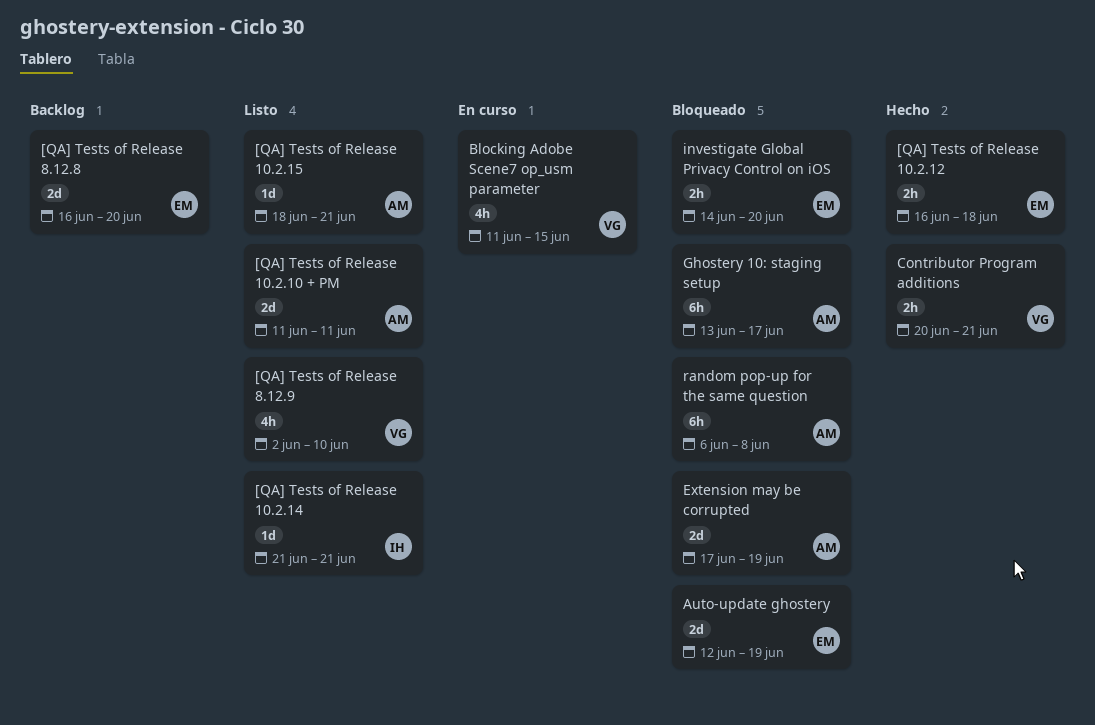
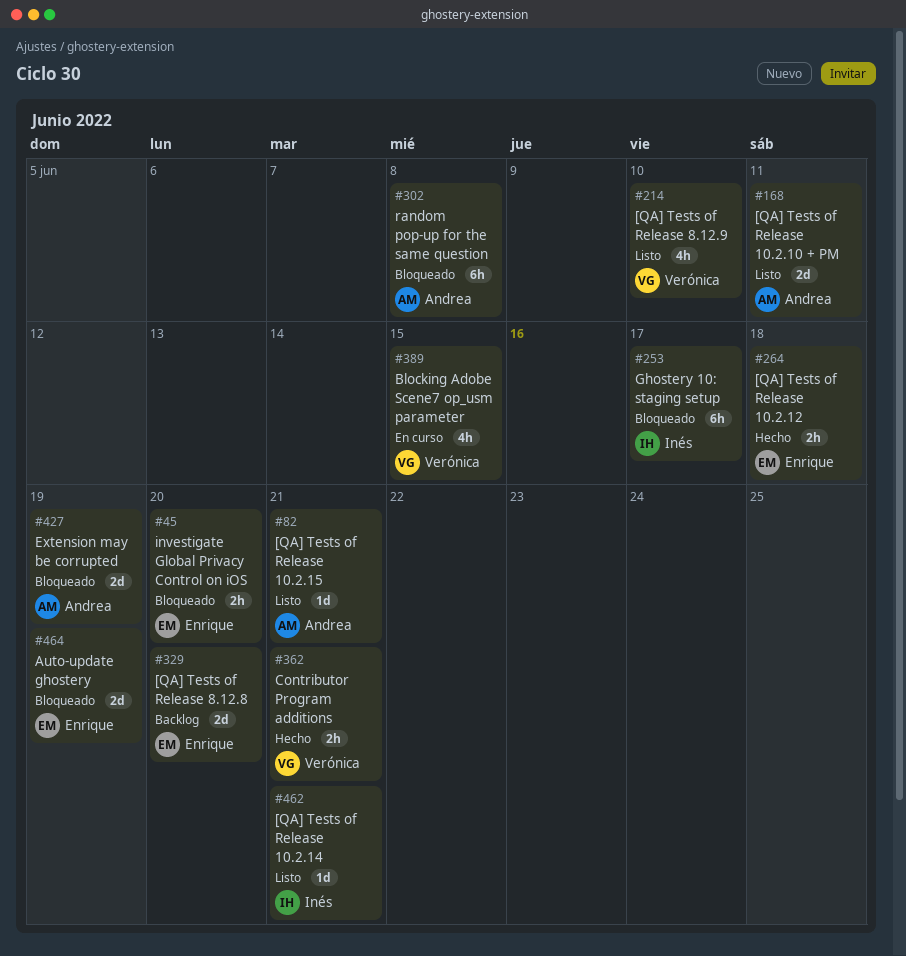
Ghostery 10: staging setup, owner: Andrea -> Inés

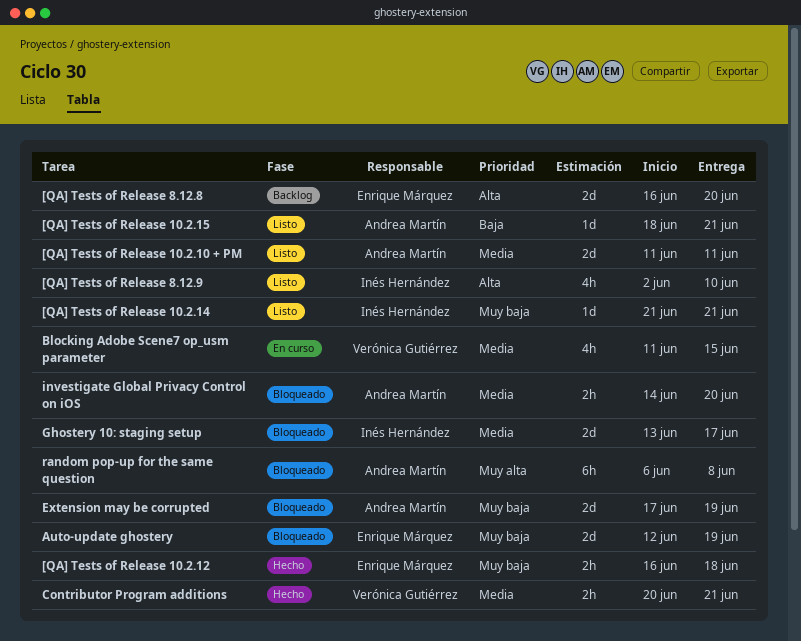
[QA] Tests of Release 8.12.9, owner: Verónica Gutiérrez -> Inés Hernández
Ghostery 10: staging setup, estimate: 6h -> 2d
investigate Global Privacy Control on iOS, owner: Enrique Márquez -> Andrea Martín

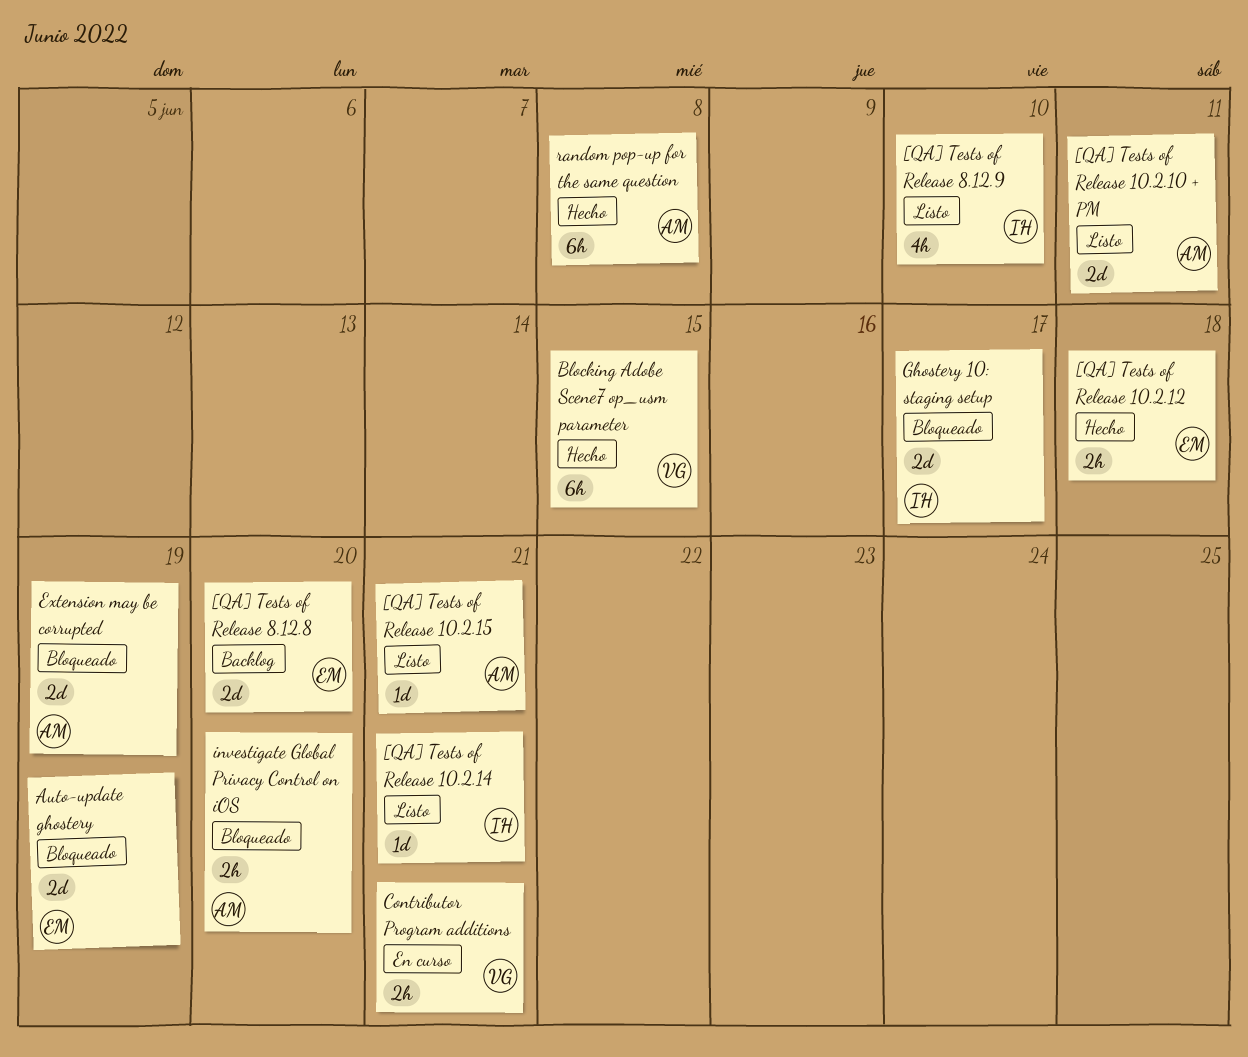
Blocking Adobe Scene7 op_usm parameter, status: En curso -> Hecho
Blocking Adobe Scene7 op_usm parameter, estimate: 4h -> 6h
Contributor Program additions, status: Hecho -> En curso
random pop-up for the same question, status: Bloqueado -> Hecho

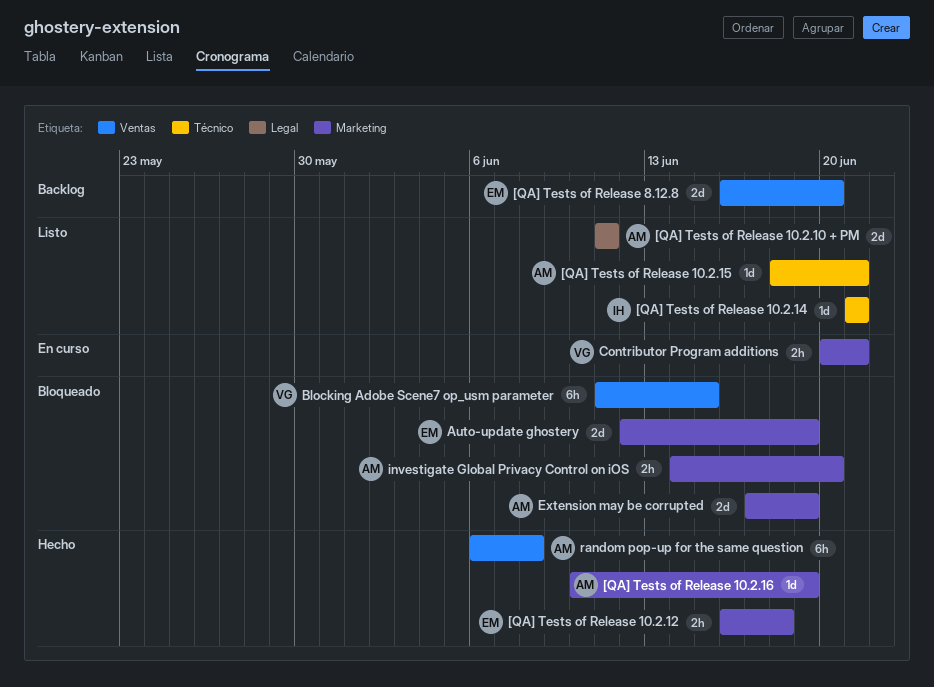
[QA] Tests of Release 10.2.16: none -> present
[QA] Tests of Release 8.12.9: present -> none
Blocking Adobe Scene7 op_usm parameter, status: Hecho -> Bloqueado
Ghostery 10: staging setup: present -> none

